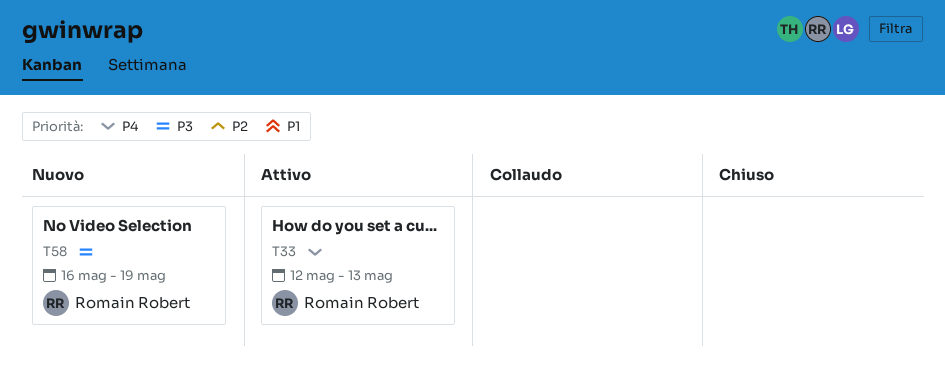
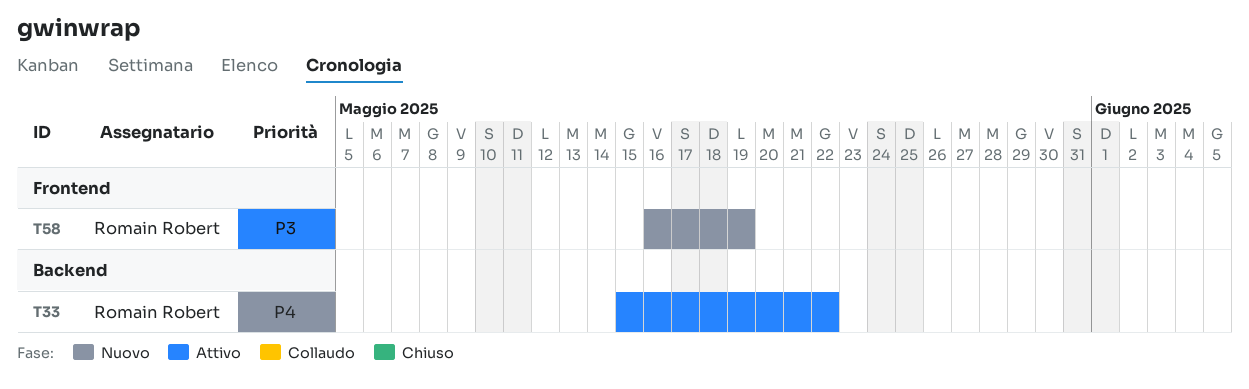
T33, start: May 12 -> May 15
T33, due: May 13 -> May 22

